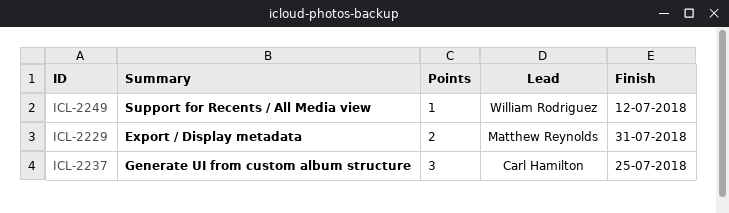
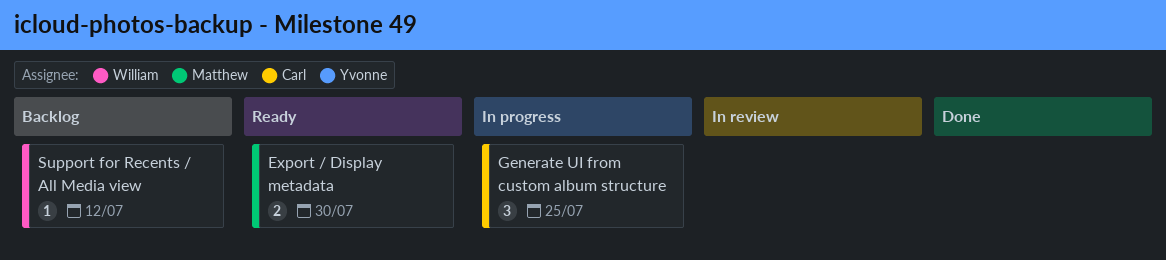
Export / Display metadata, due: Jul 31 -> Jul 30

